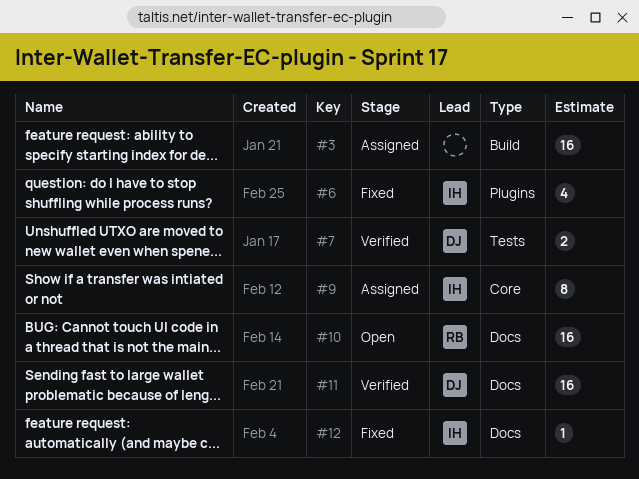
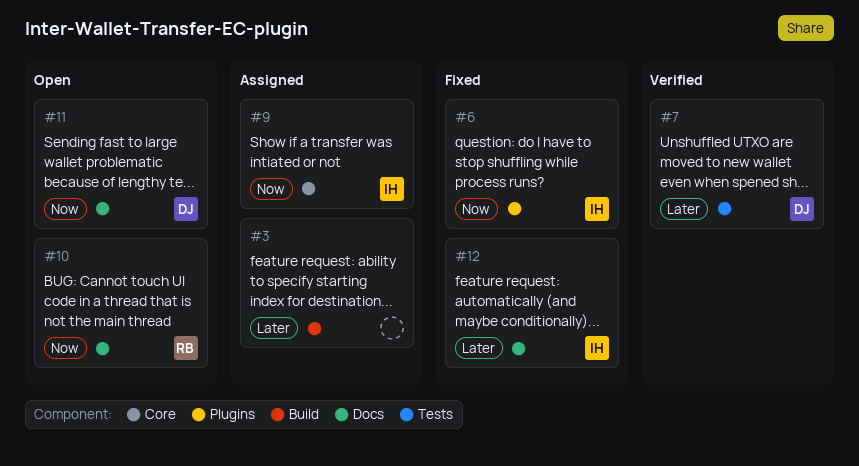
#11, status: Verified -> Open

